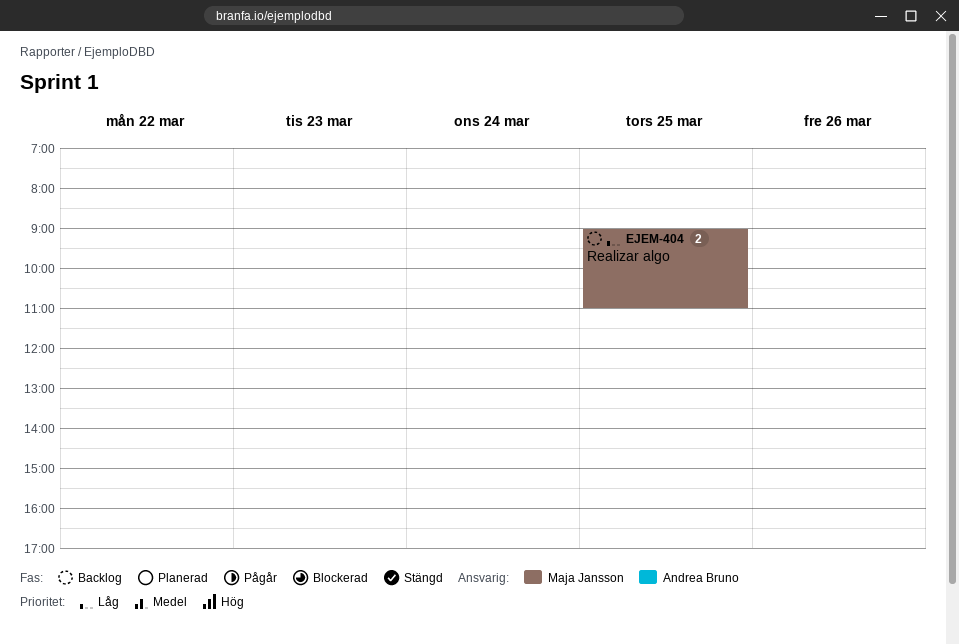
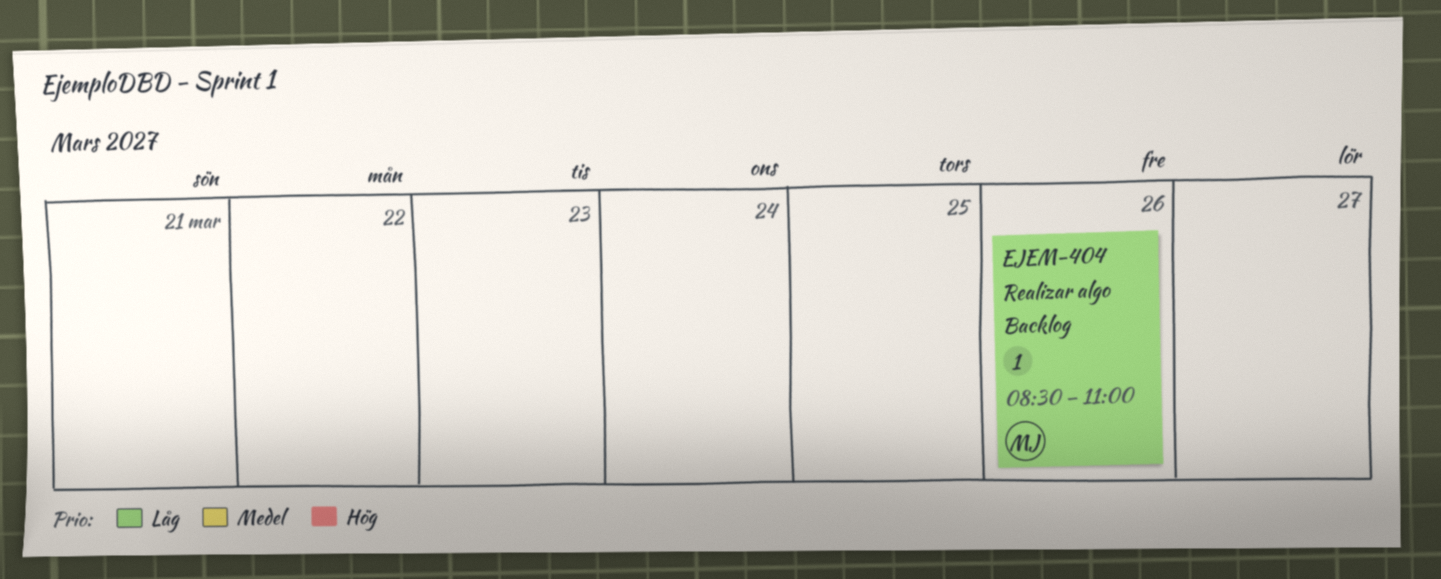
EJEM-404, estimate: 2 -> 1
EJEM-404, day: Mar 25 -> Mar 26
EJEM-404, begins: 09:00 -> 08:30

